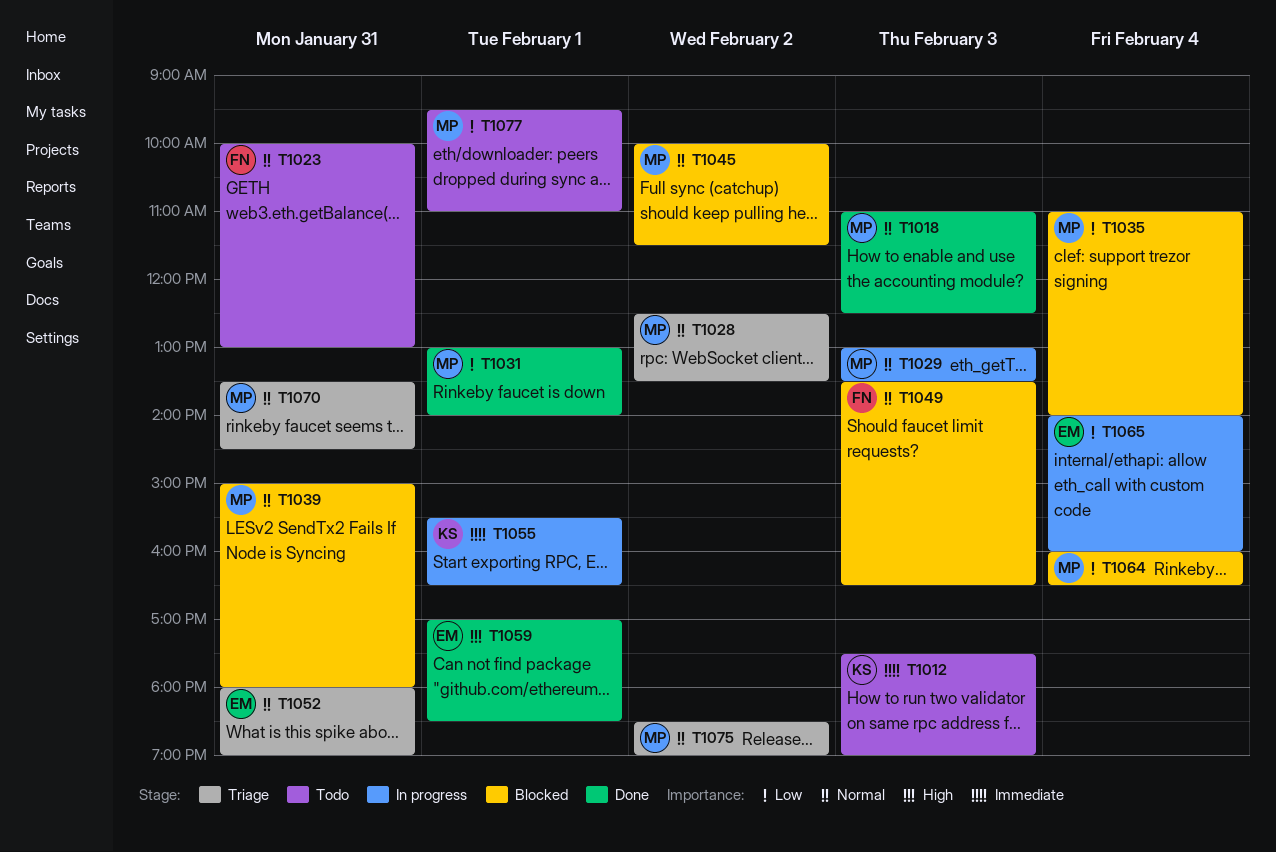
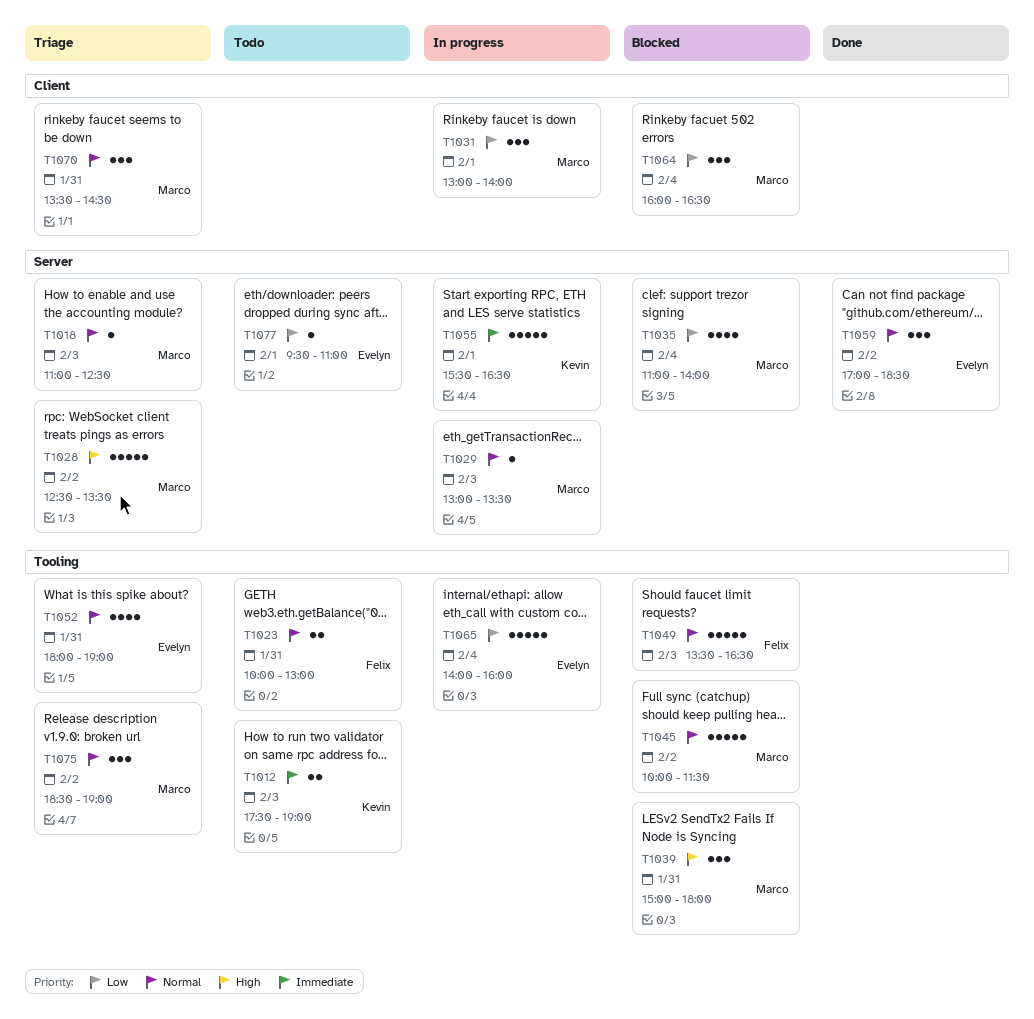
T1018, status: Done -> Triage
T1028, priority: Normal -> High
T1031, status: Done -> In progress
T1039, priority: Normal -> High
T1059, priority: High -> Normal
T1059, day: Feb 1 -> Feb 2
T1077, owner: Marco -> Evelyn

